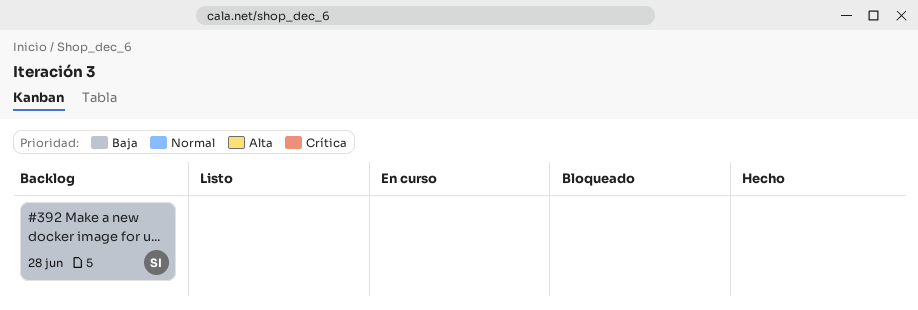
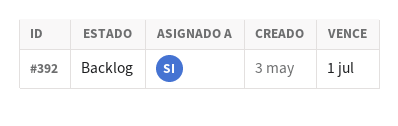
#392, due: Jun 28 -> Jul 1

